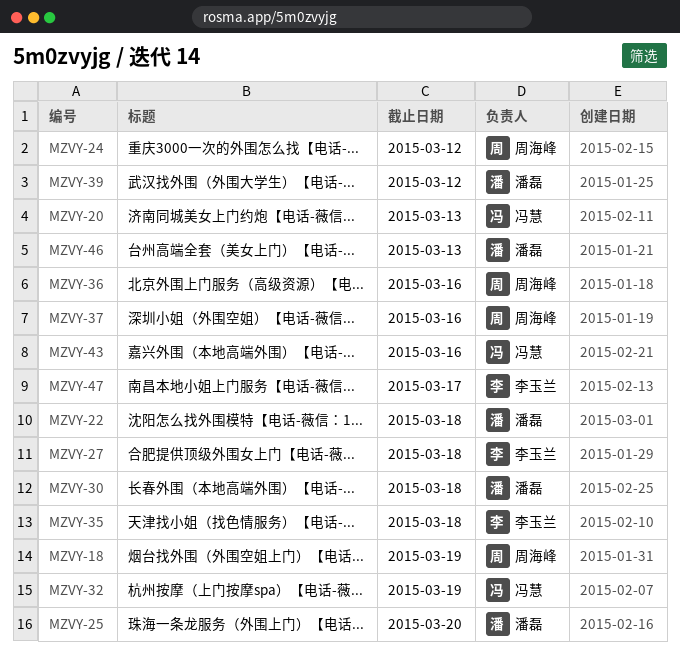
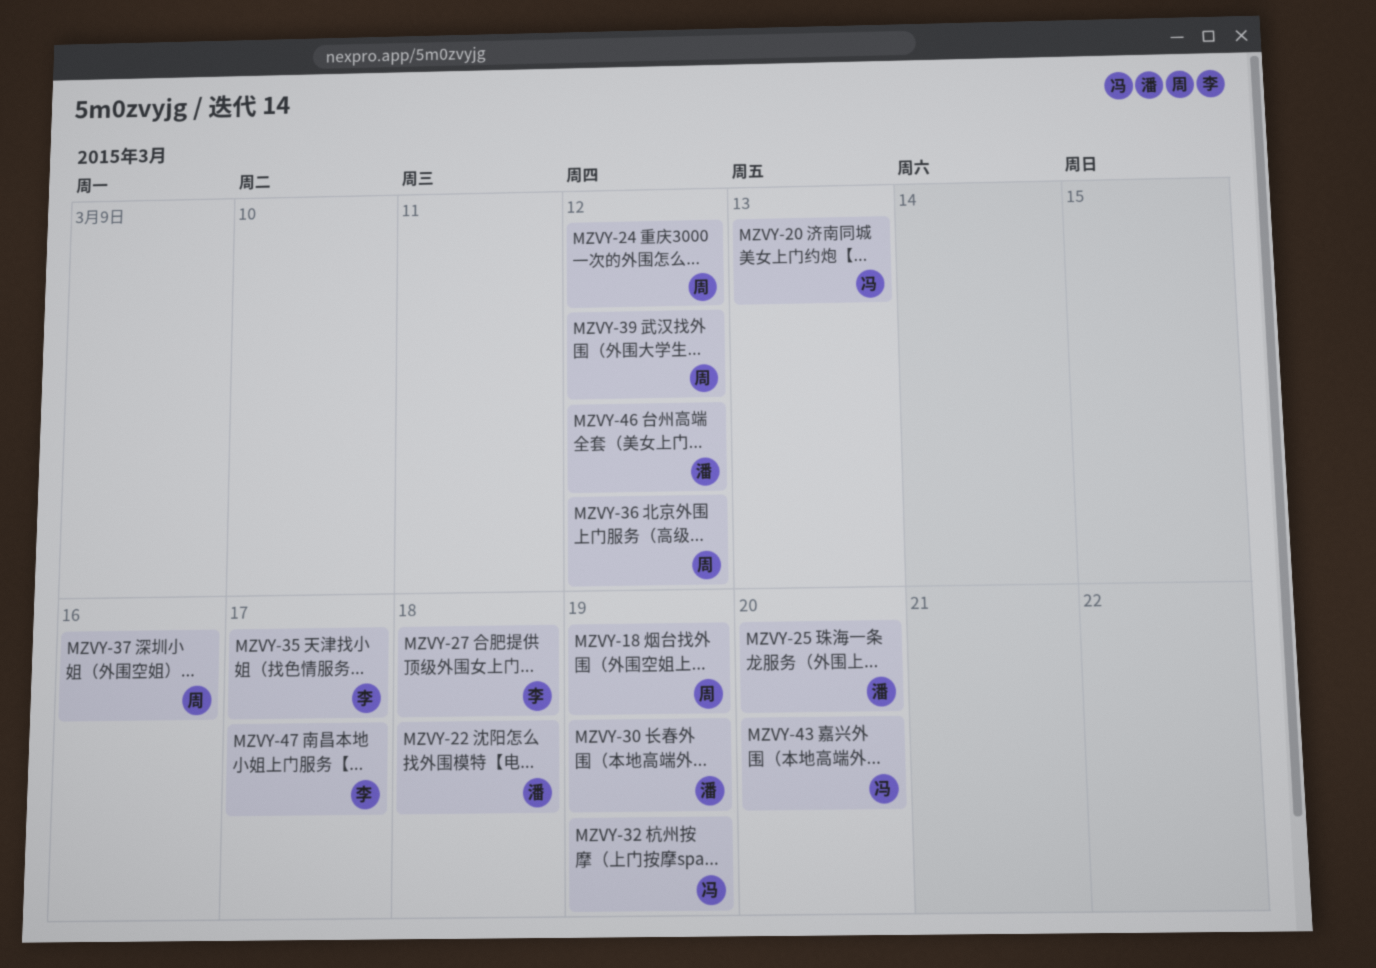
MZVY-30, due: Mar 18 -> Mar 19
MZVY-35, due: Mar 18 -> Mar 17
MZVY-36, due: Mar 16 -> Mar 12
MZVY-39, owner: 潘磊 -> 周海峰
MZVY-43, due: Mar 16 -> Mar 20
MZVY-46, due: Mar 13 -> Mar 12

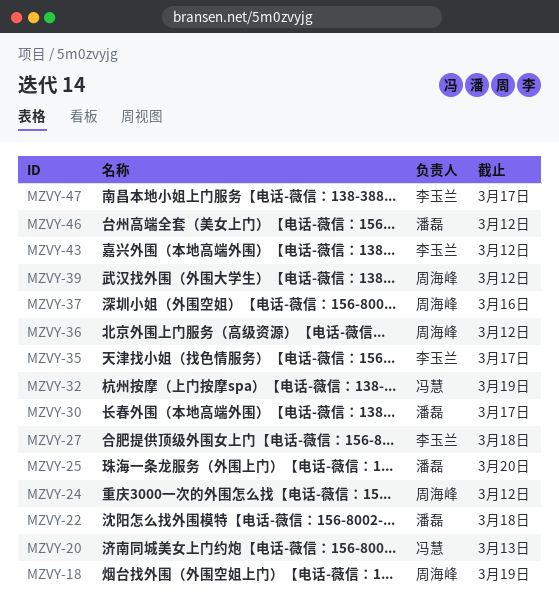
MZVY-30, due: Mar 19 -> Mar 17
MZVY-43, owner: 冯慧 -> 李玉兰
MZVY-43, due: Mar 20 -> Mar 12

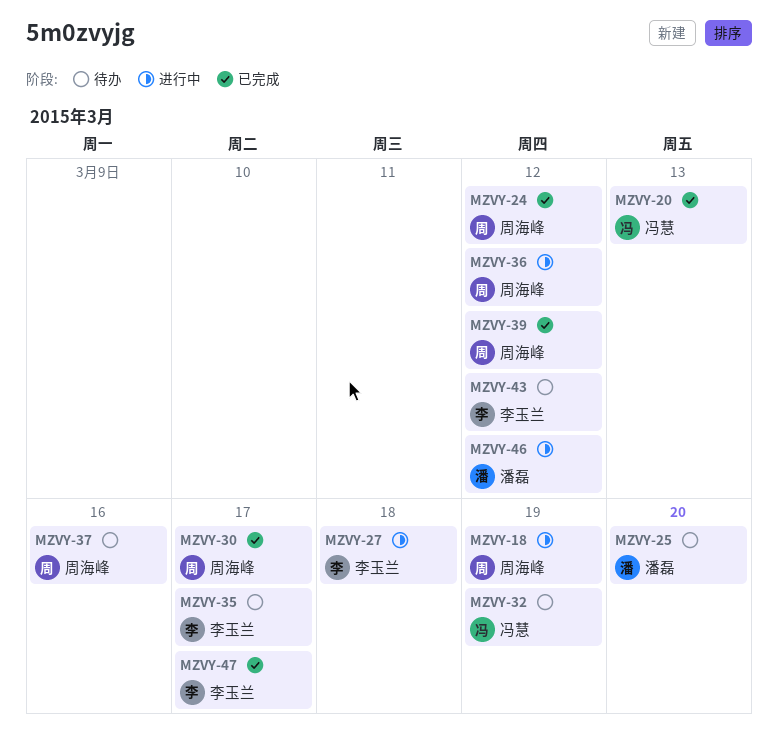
MZVY-22: present -> none
MZVY-30, owner: 潘磊 -> 周海峰

